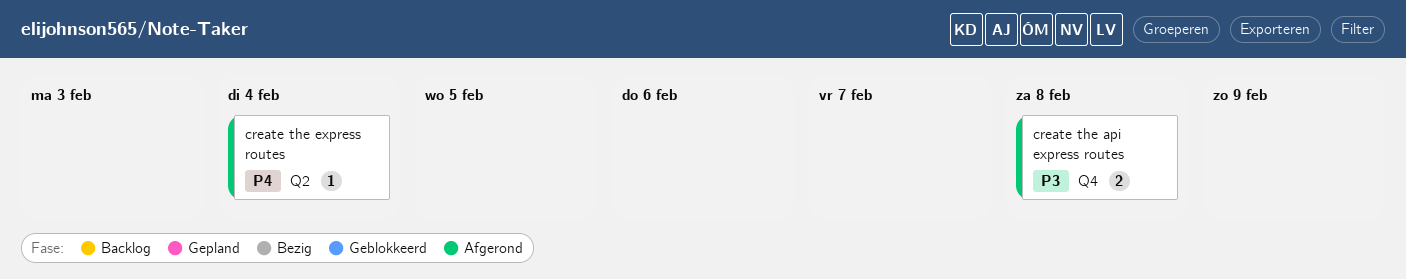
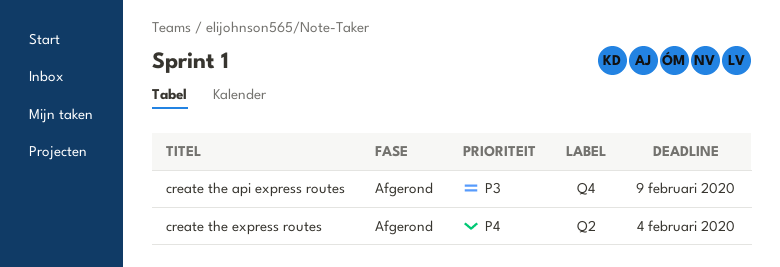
create the api express routes, due: Feb 8 -> Feb 9

